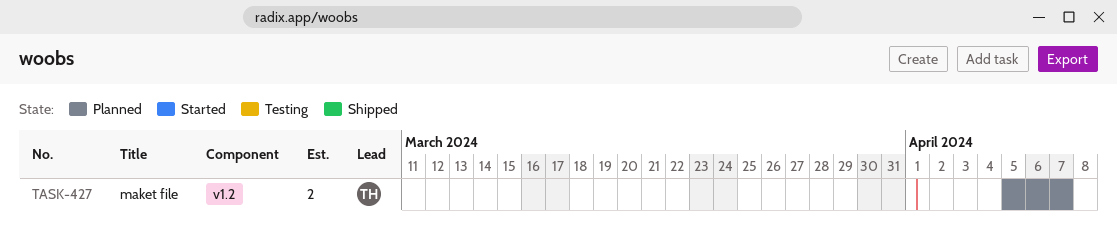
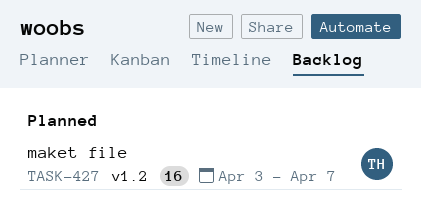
TASK-427, estimate: 2 -> 16
TASK-427, start: Apr 5 -> Apr 3

